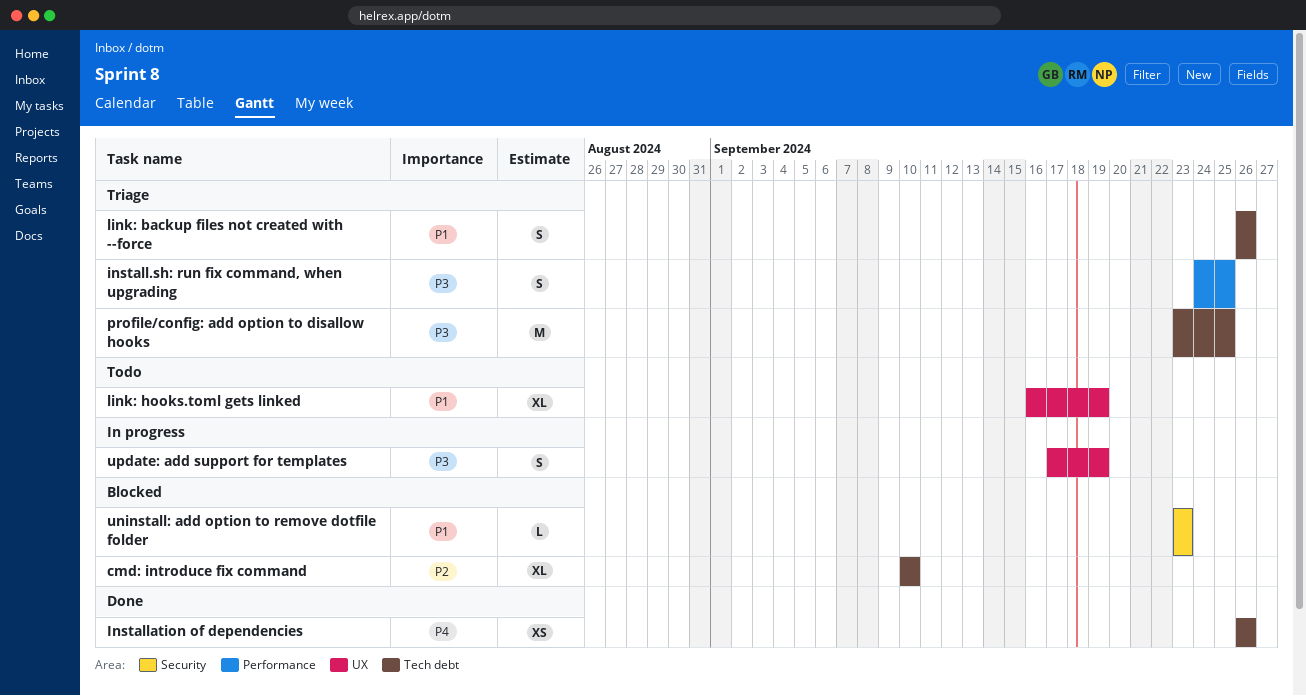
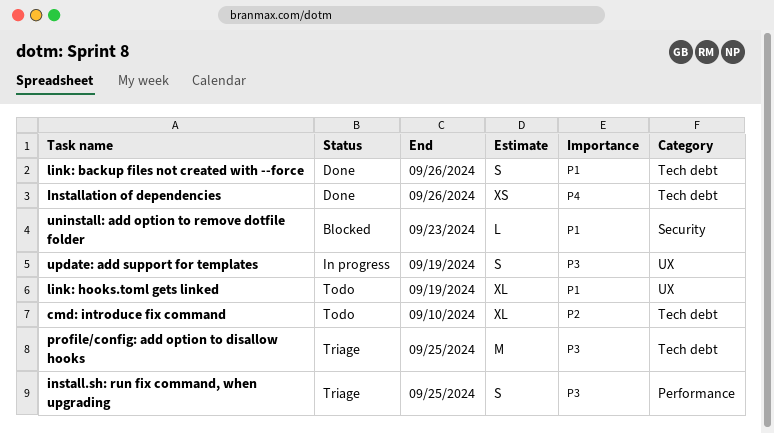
cmd: introduce fix command, status: Blocked -> Todo
link: backup files not created with --force, status: Triage -> Done

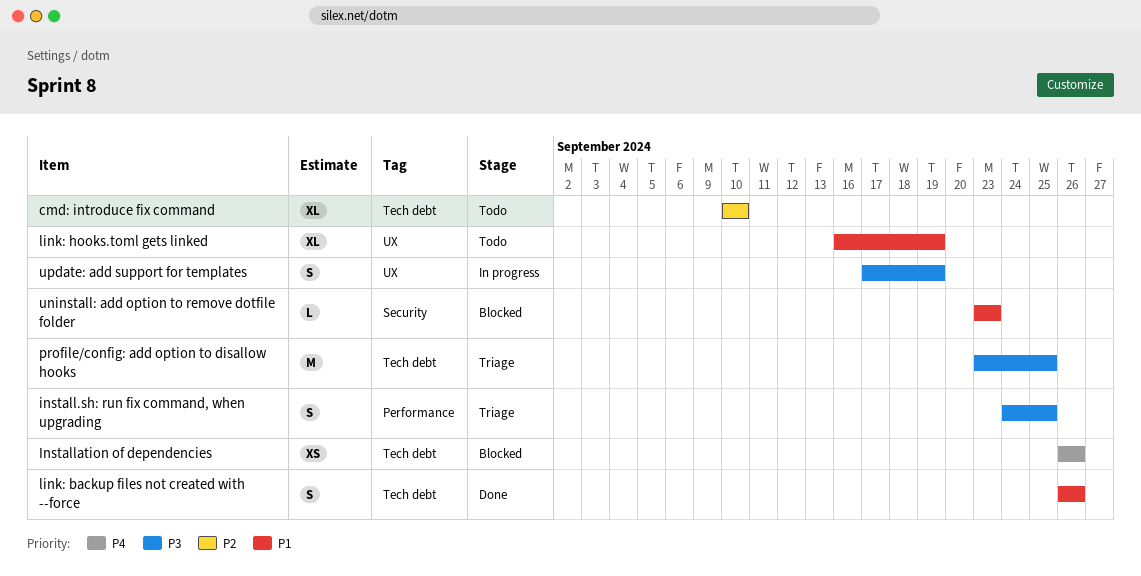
Installation of dependencies, status: Done -> Blocked

